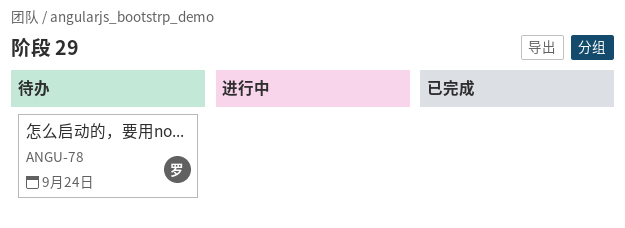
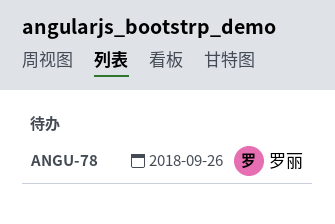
ANGU-78, due: Sep 24 -> Sep 26

